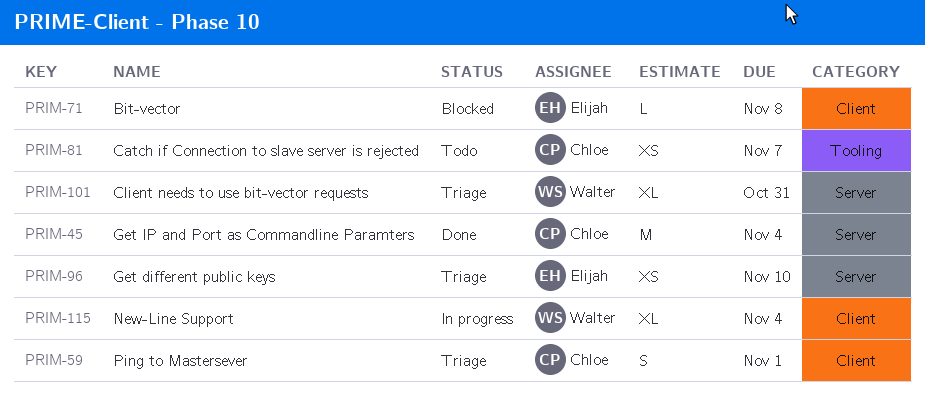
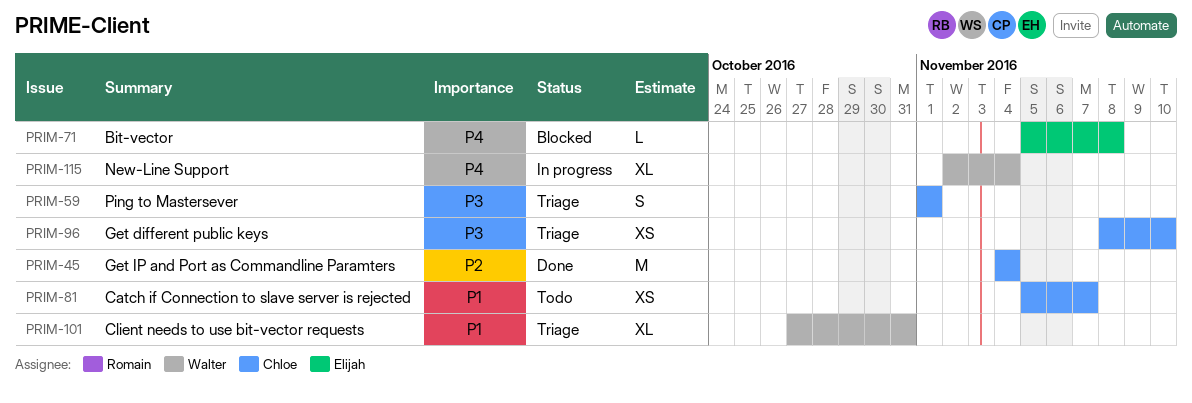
PRIM-96, owner: Elijah -> Chloe

